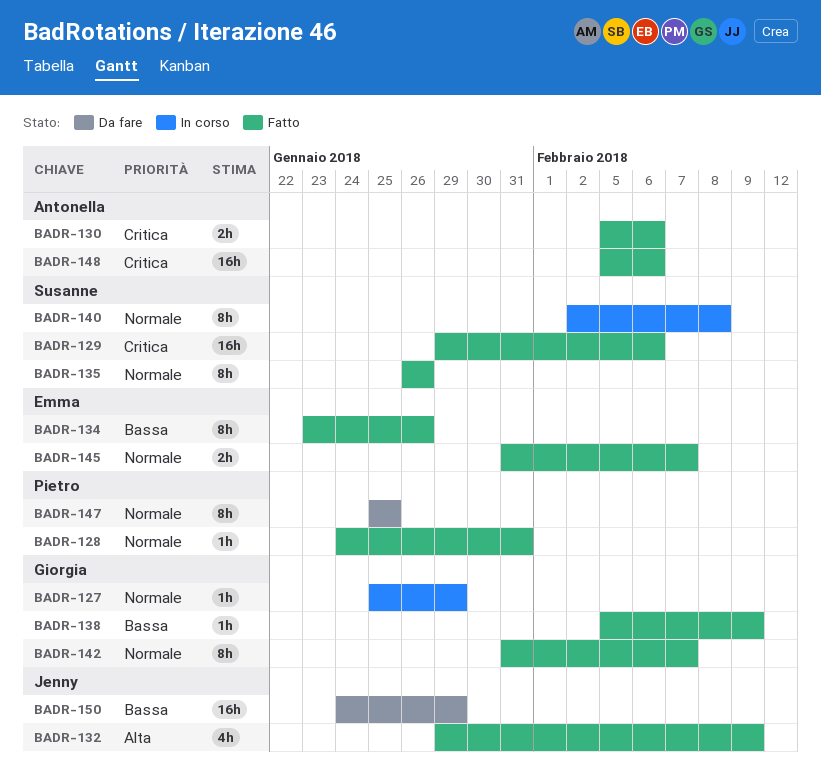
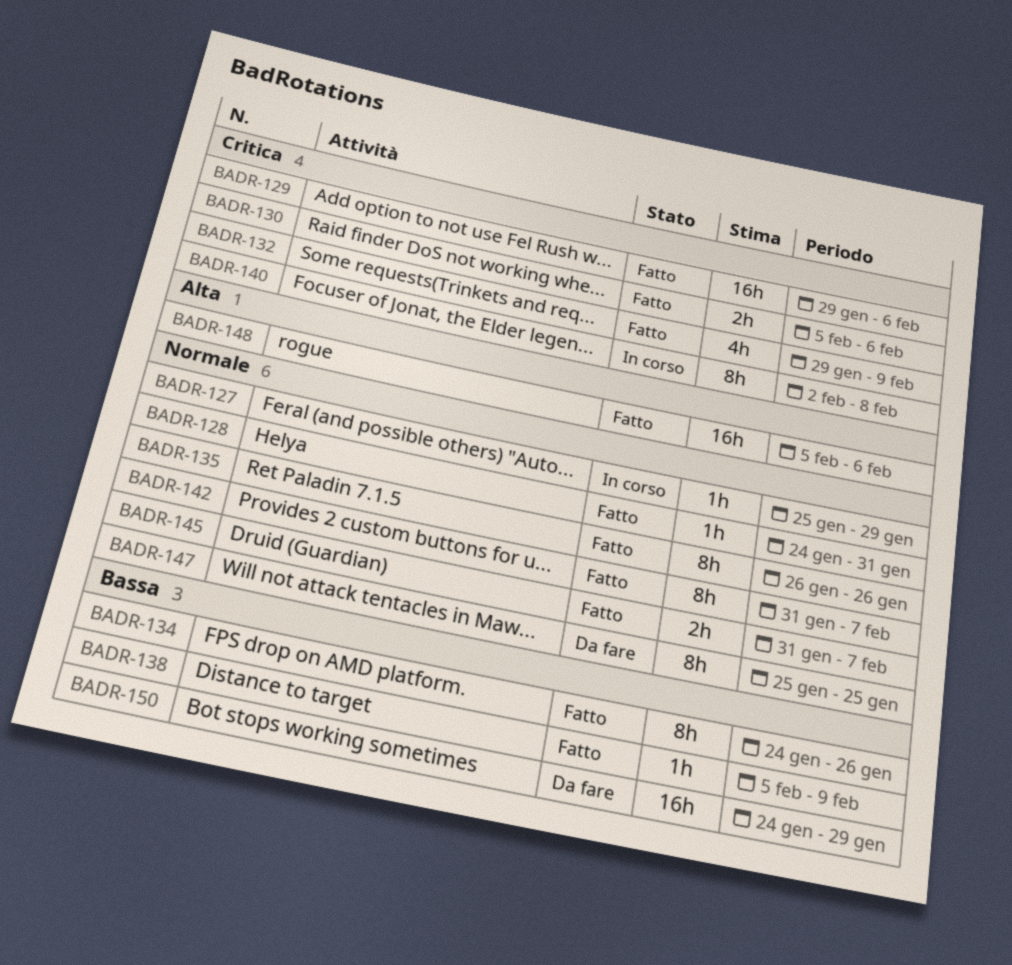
BADR-132, priority: Alta -> Critica
BADR-134, start: Jan 23 -> Jan 24
BADR-140, priority: Normale -> Critica
BADR-148, priority: Critica -> Alta

